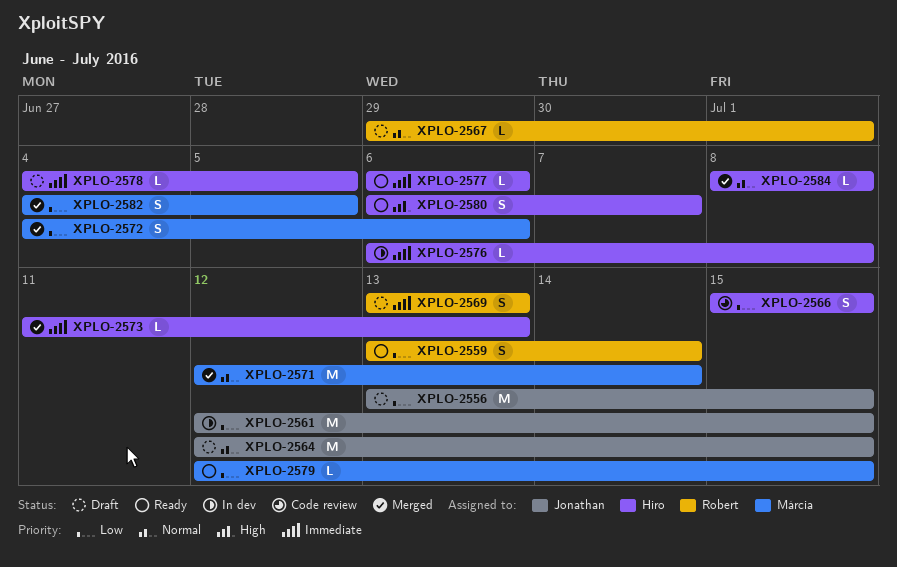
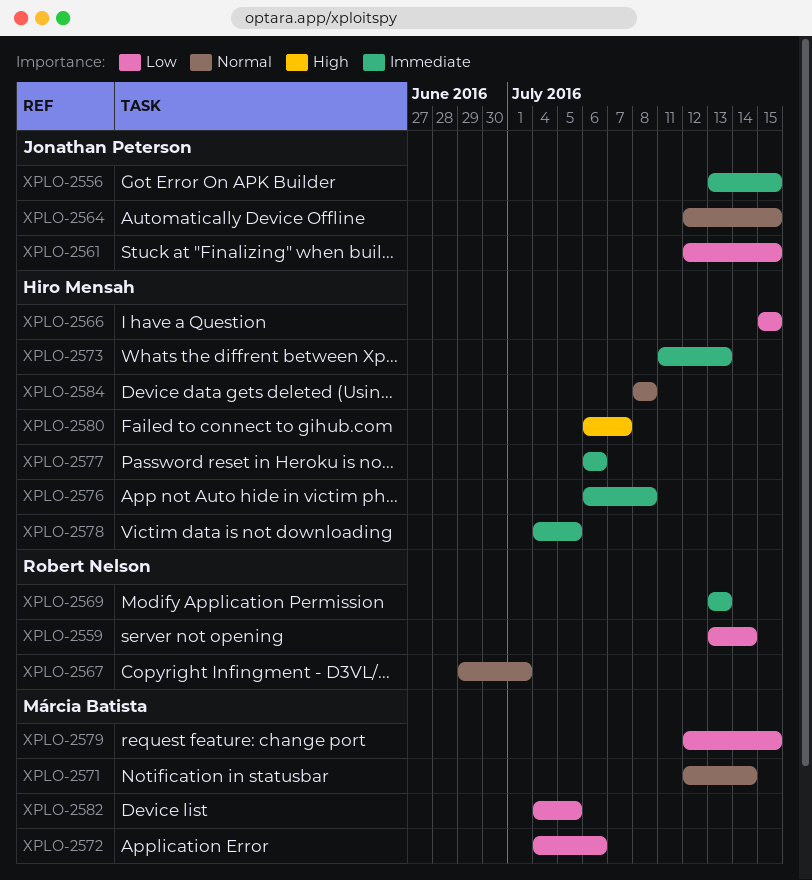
XPLO-2556, priority: Low -> Immediate

